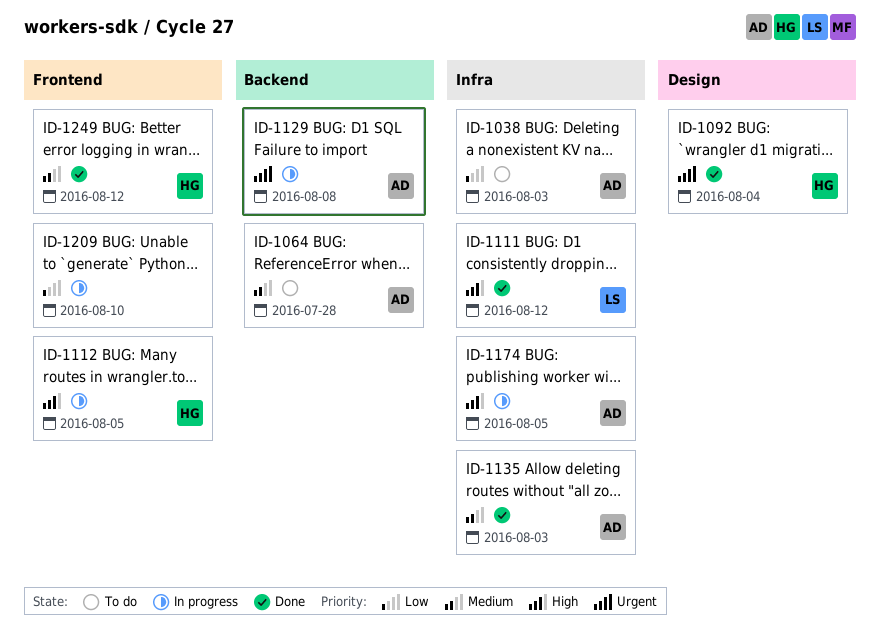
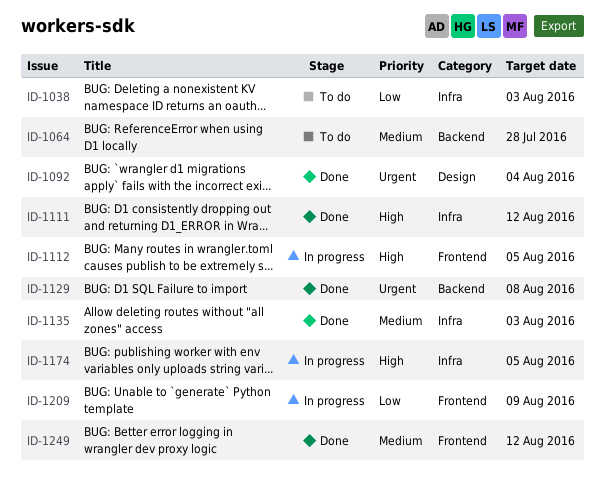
ID-1129, status: In progress -> Done
ID-1209, due: Aug 10 -> Aug 9

